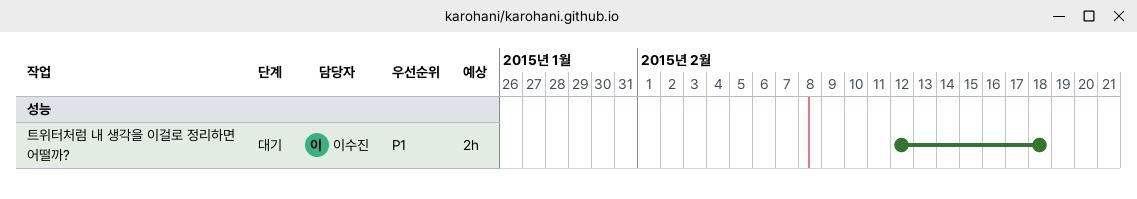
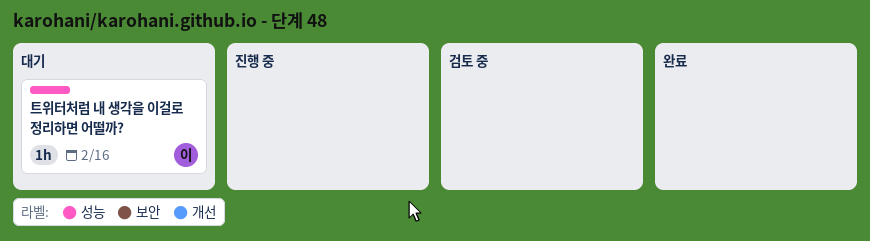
트위터처럼 내 생각을 이걸로 정리하면 어떨까?, estimate: 2h -> 1h
트위터처럼 내 생각을 이걸로 정리하면 어떨까?, due: Feb 18 -> Feb 16

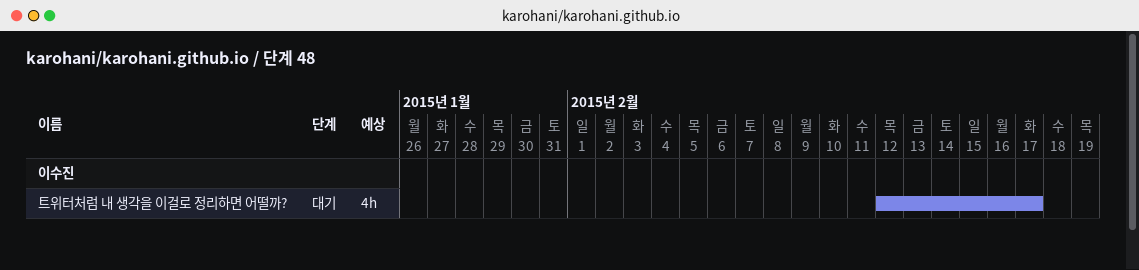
트위터처럼 내 생각을 이걸로 정리하면 어떨까?, estimate: 1h -> 4h
트위터처럼 내 생각을 이걸로 정리하면 어떨까?, due: Feb 16 -> Feb 17

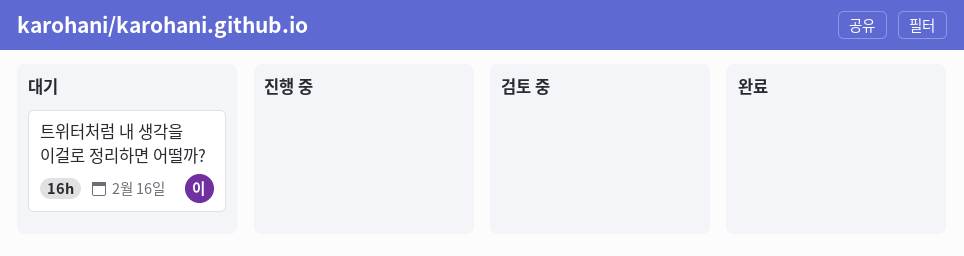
트위터처럼 내 생각을 이걸로 정리하면 어떨까?, estimate: 4h -> 16h
트위터처럼 내 생각을 이걸로 정리하면 어떨까?, due: Feb 17 -> Feb 16

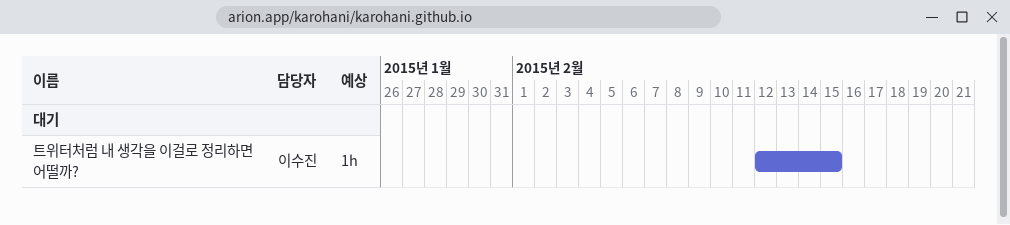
트위터처럼 내 생각을 이걸로 정리하면 어떨까?, estimate: 16h -> 1h
트위터처럼 내 생각을 이걸로 정리하면 어떨까?, due: Feb 16 -> Feb 15

